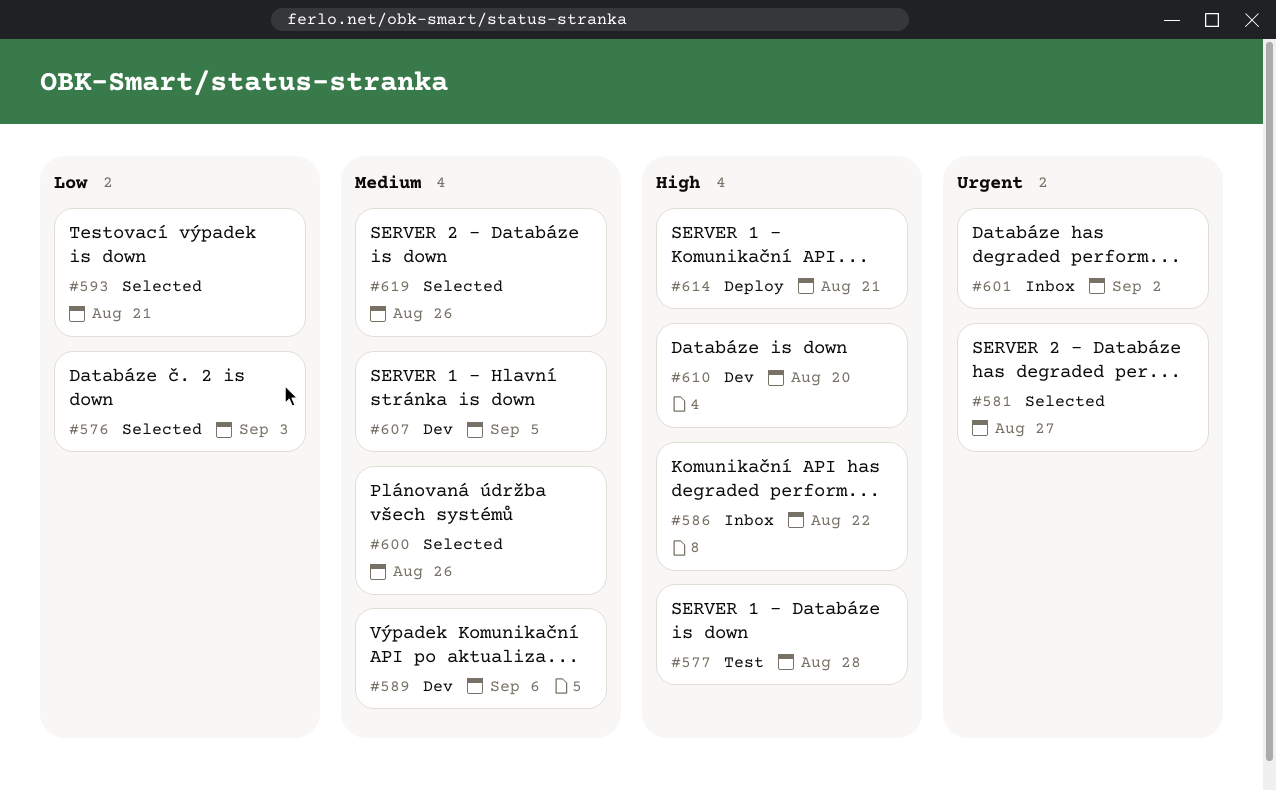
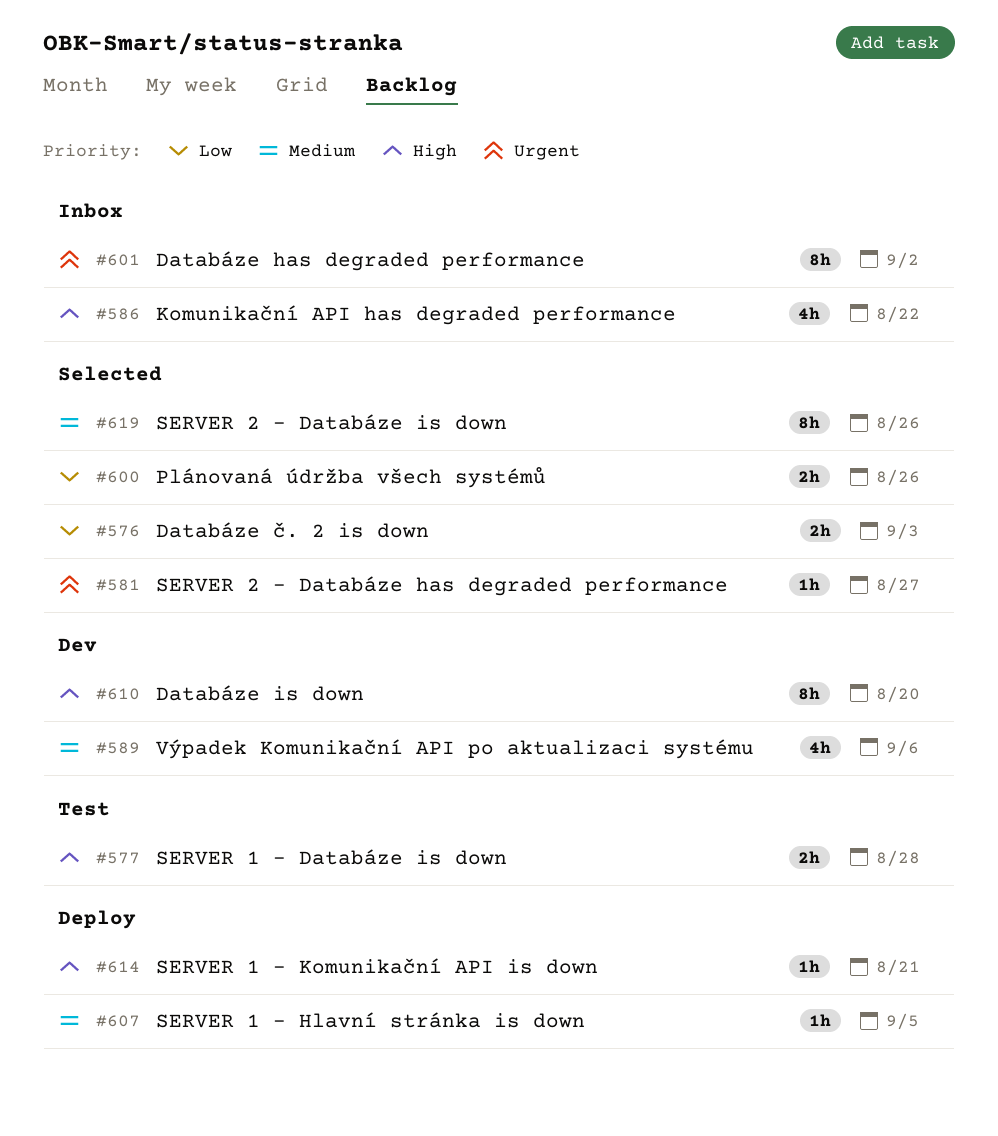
#593: present -> none
#600, priority: Medium -> Low
#607, status: Dev -> Deploy

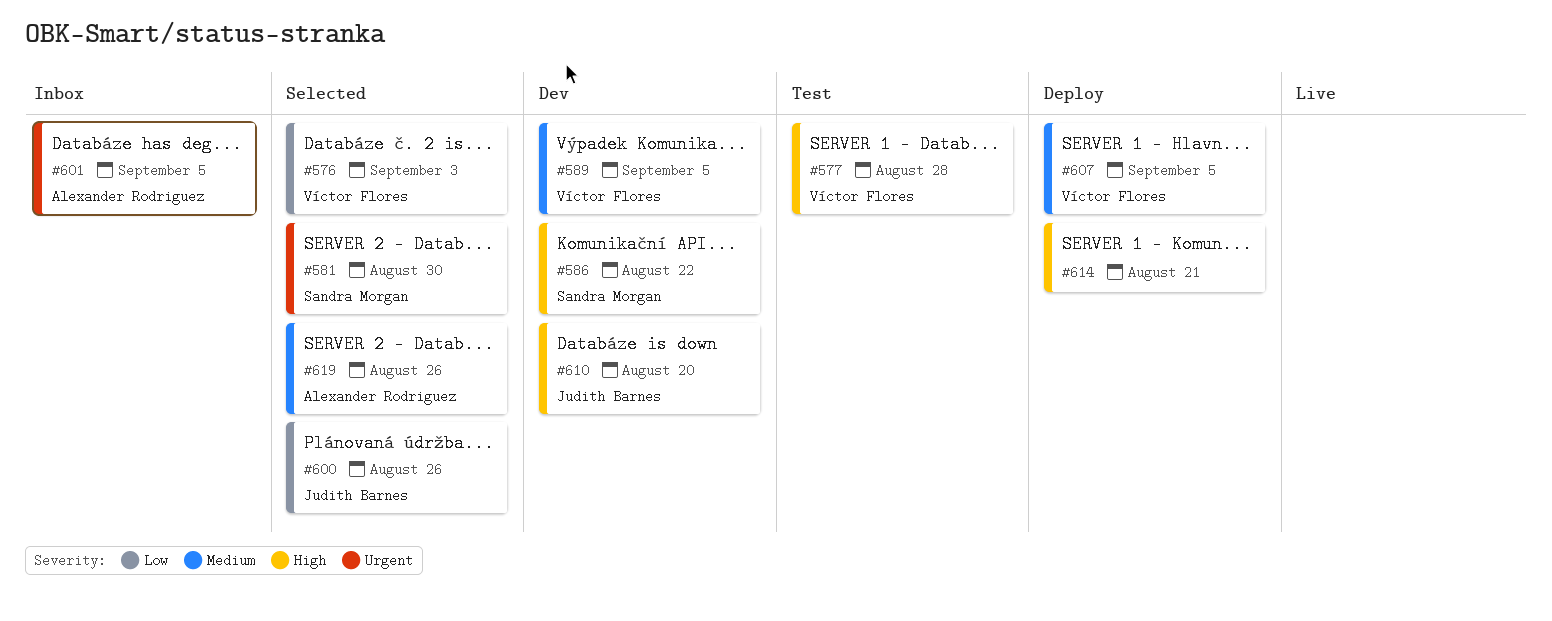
#581, due: Aug 27 -> Aug 30
#586, status: Inbox -> Dev
#589, due: Sep 6 -> Sep 5
#601, due: Sep 2 -> Sep 5

